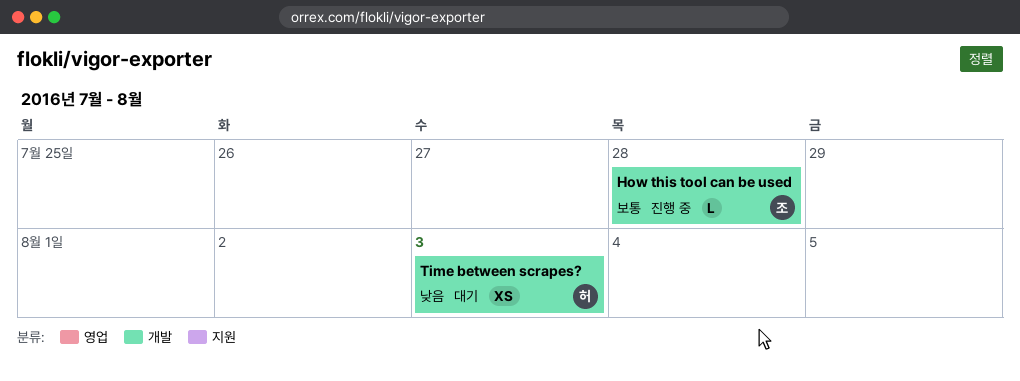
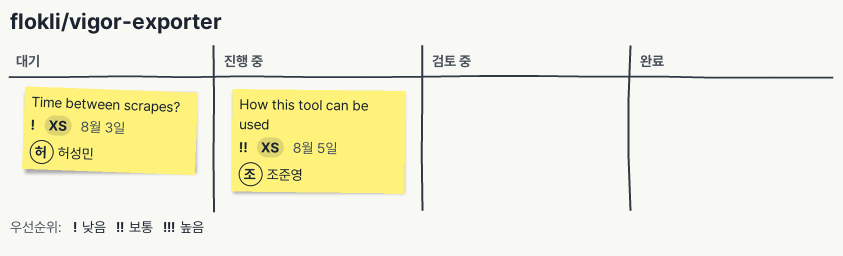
How this tool can be used, estimate: L -> XS
How this tool can be used, due: Jul 28 -> Aug 5

